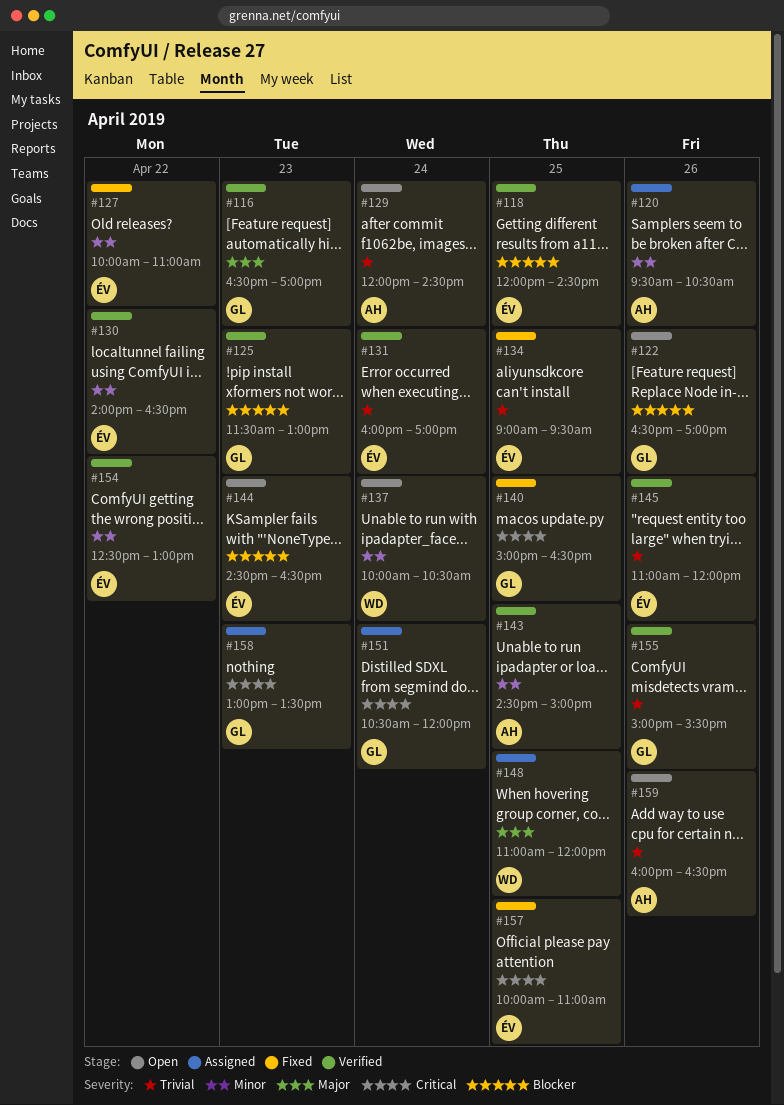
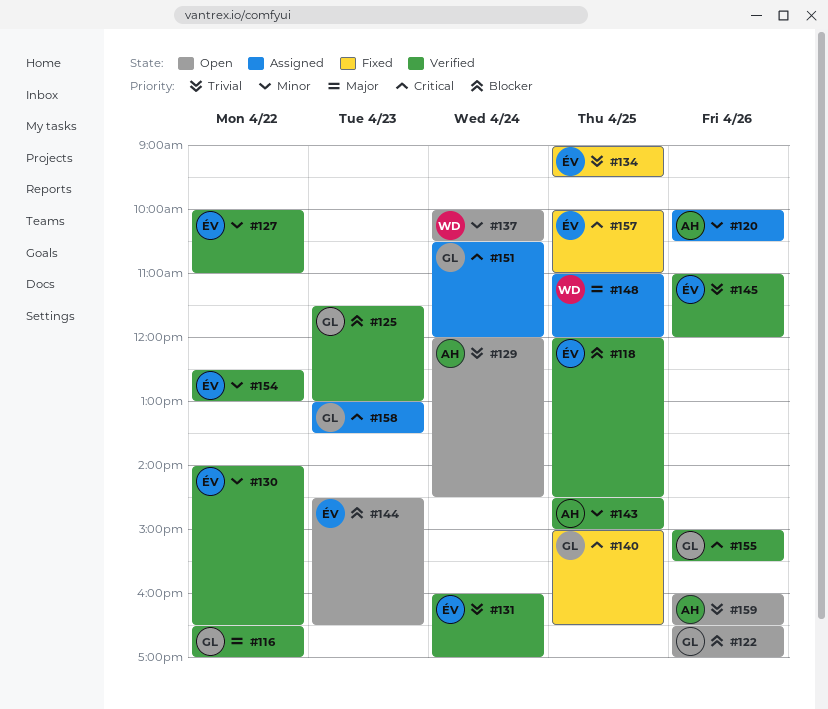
#116, day: Apr 23 -> Apr 22
#120, begins: 09:30 -> 10:00
#127, status: Fixed -> Verified
#155, priority: Trivial -> Critical

